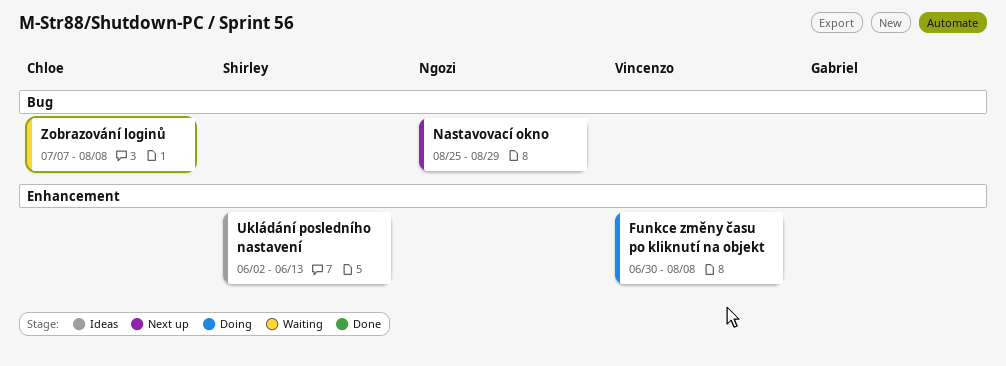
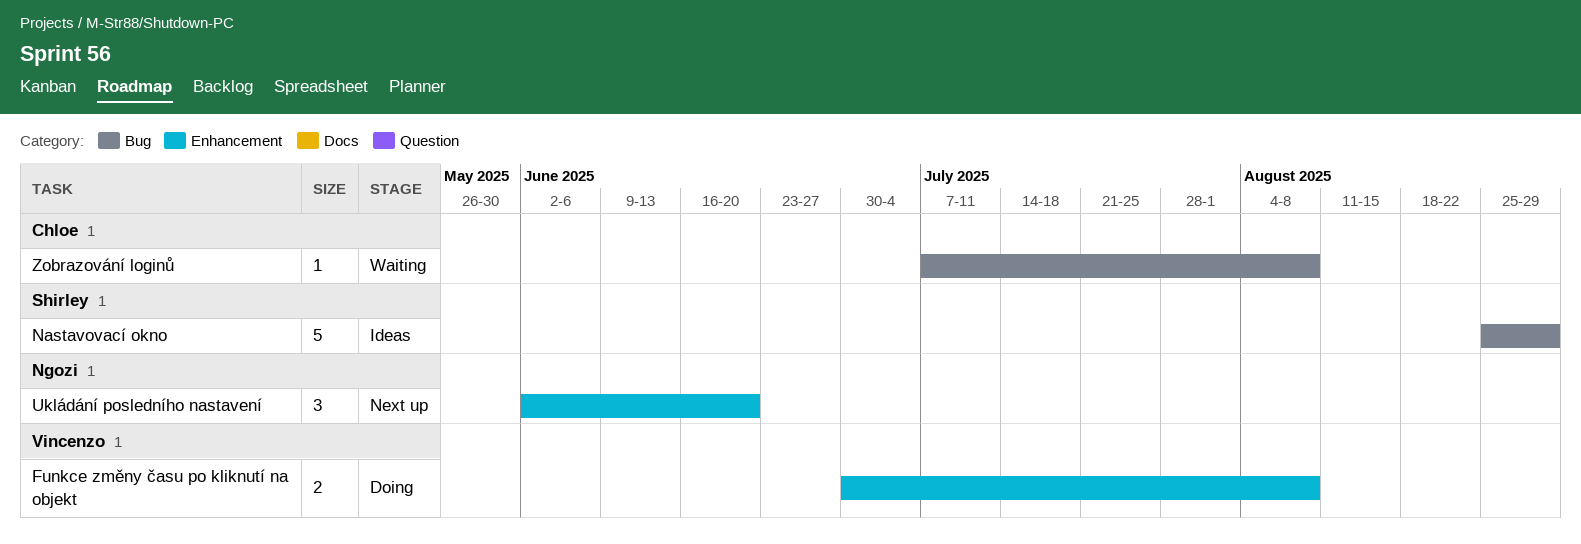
Nastavovací okno, status: Next up -> Ideas
Nastavovací okno, owner: Ngozi -> Shirley
Ukládání posledního nastavení, status: Ideas -> Next up
Ukládání posledního nastavení, owner: Shirley -> Ngozi
Ukládání posledního nastavení, due: Jun 13 -> Jun 20

